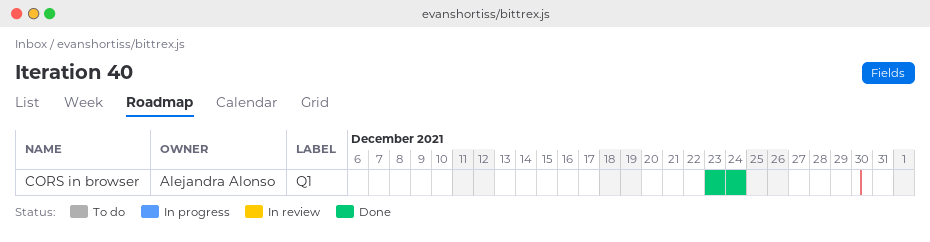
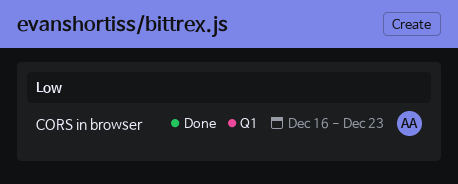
CORS in browser, start: Dec 23 -> Dec 16
CORS in browser, due: Dec 24 -> Dec 23

